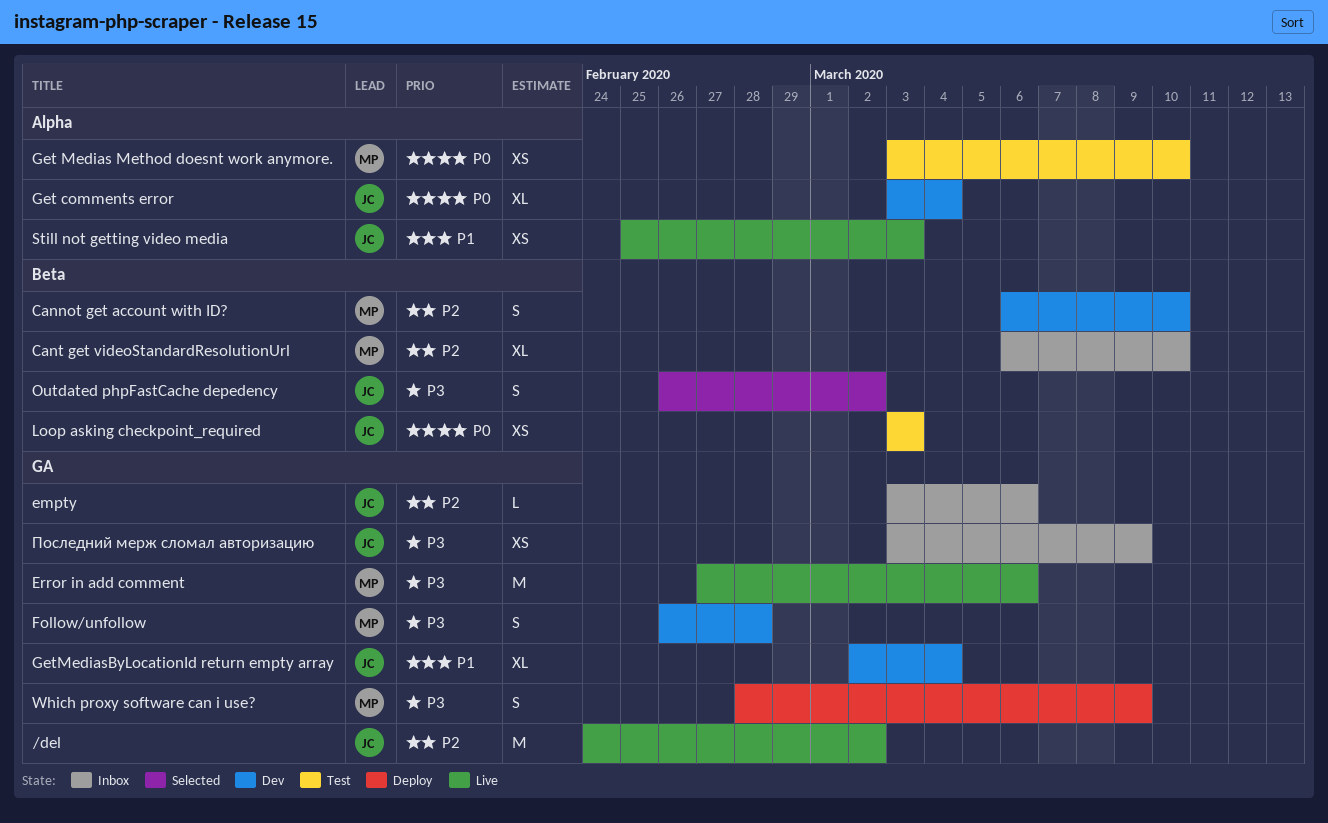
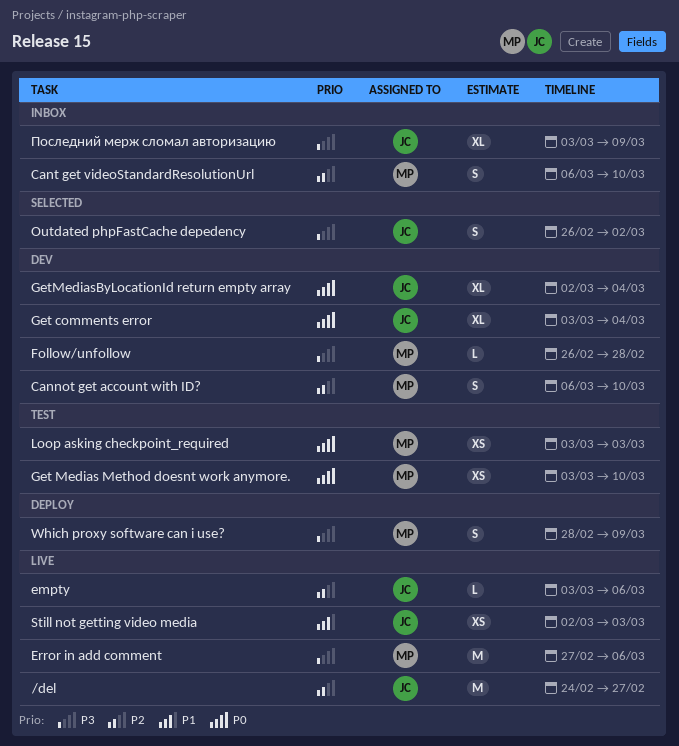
/del, due: Mar 2 -> Feb 27
Cant get videoStandardResolutionUrl, estimate: XL -> S
empty, status: Inbox -> Live
Follow/unfollow, estimate: S -> L
GetMediasByLocationId return empty array, priority: P1 -> P0
Loop asking checkpoint_required, owner: JC -> MP
Still not getting video media, start: Feb 25 -> Mar 2
Последний мерж сломал авторизацию, estimate: XS -> XL

